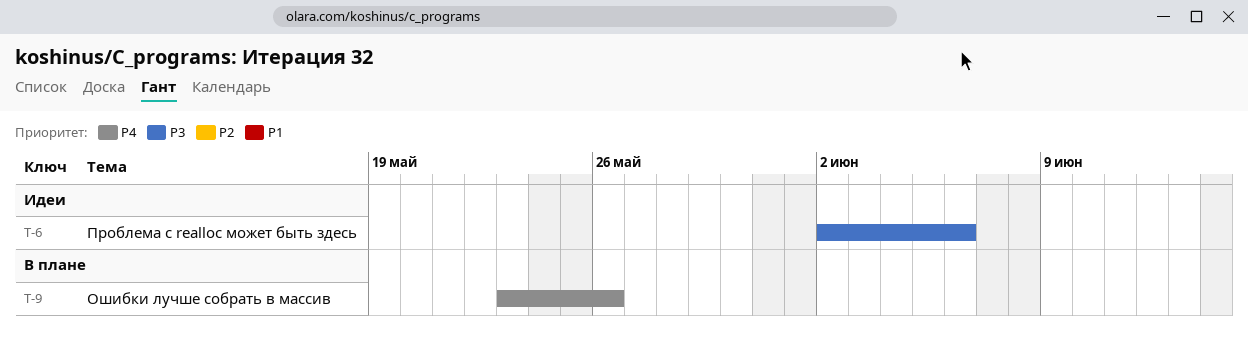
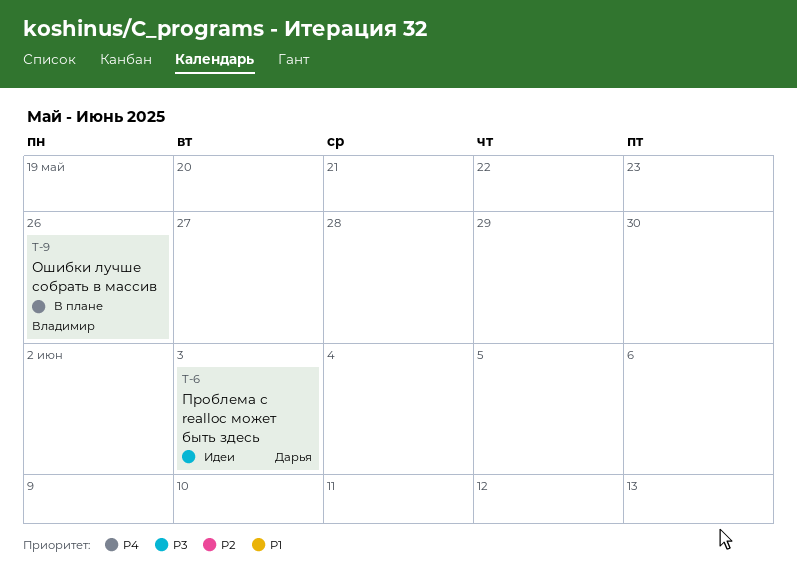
T-6, due: Jun 6 -> Jun 3

